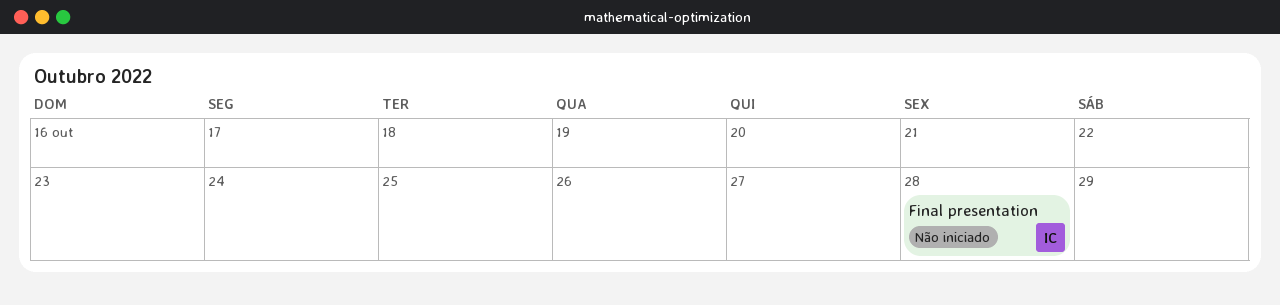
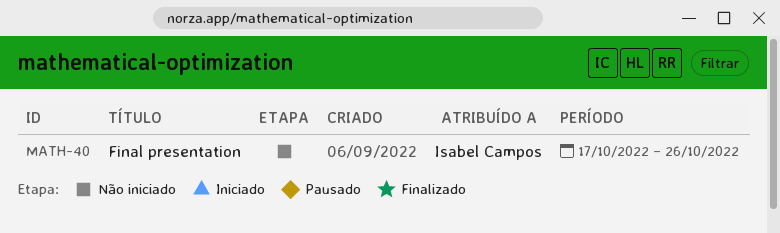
Final presentation, due: Oct 28 -> Oct 26

